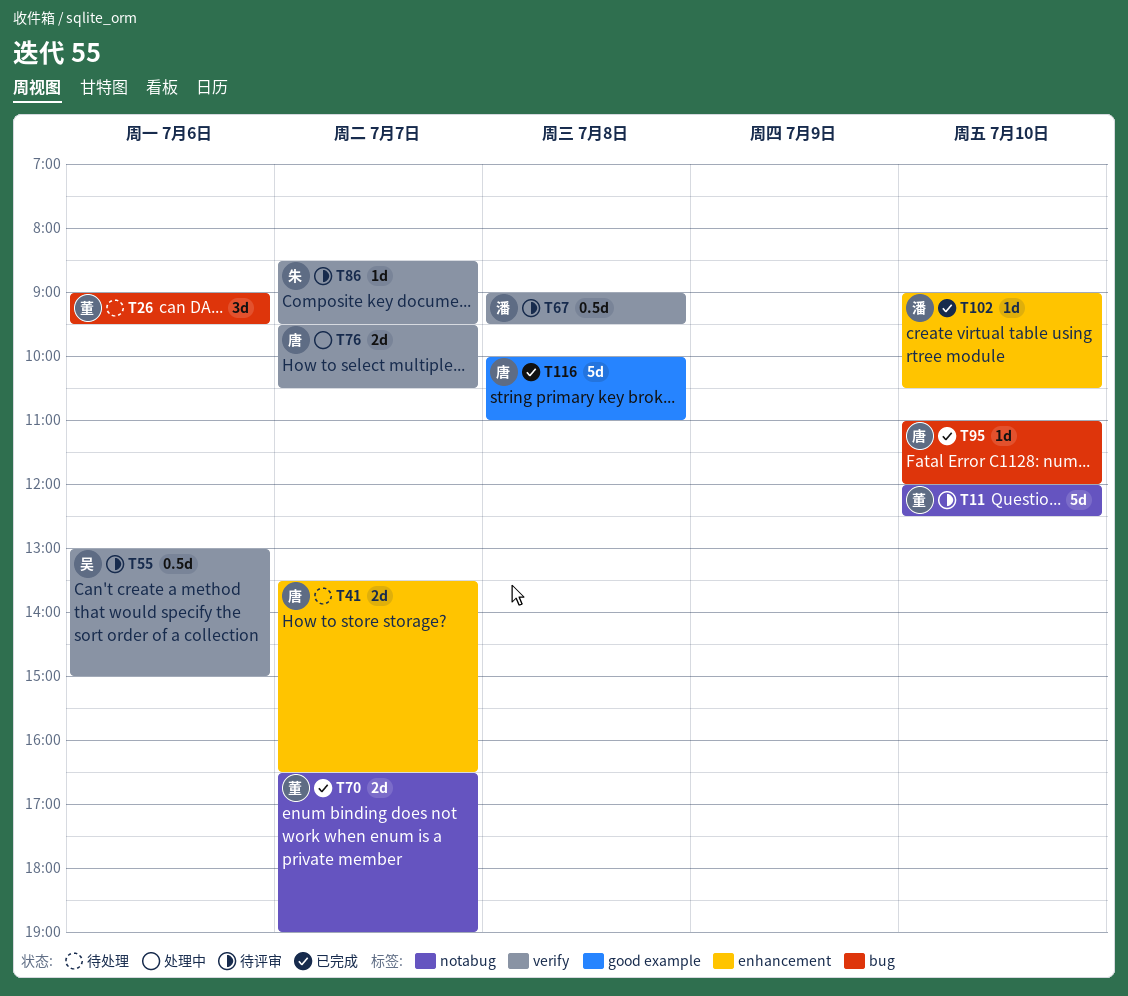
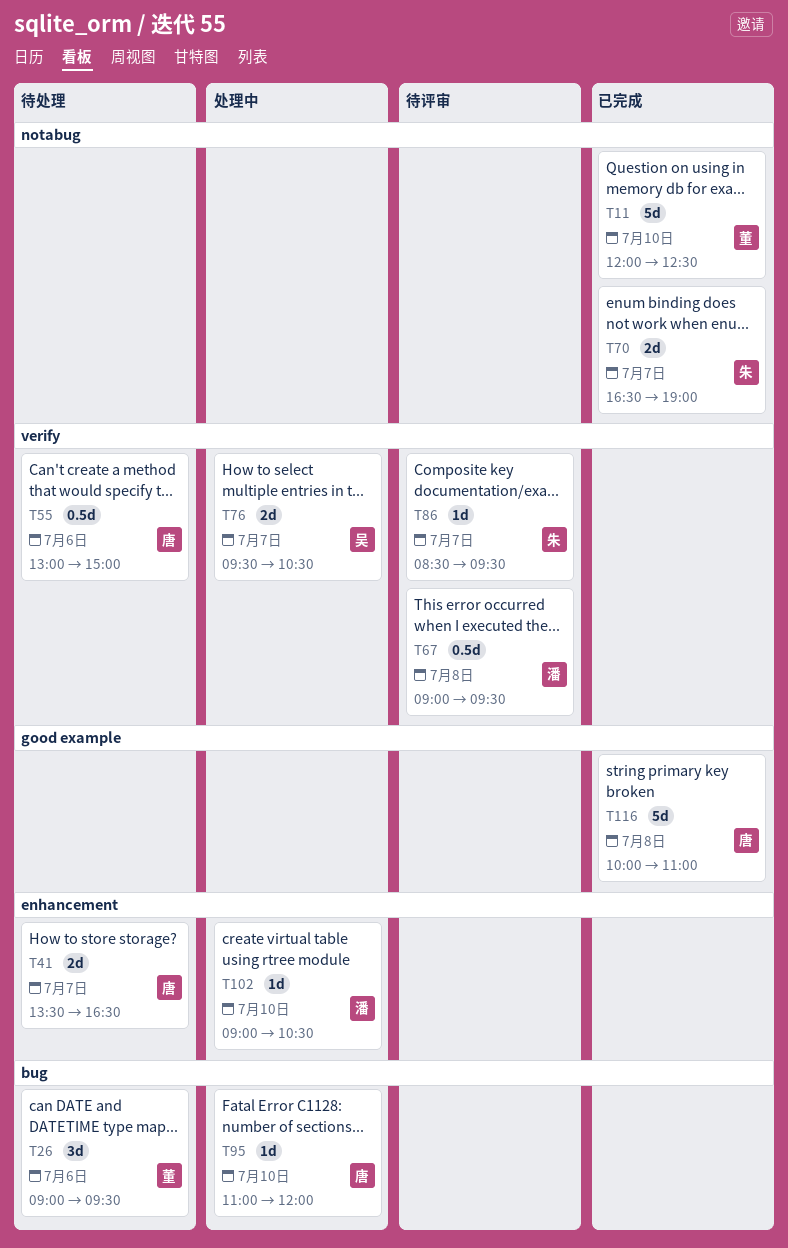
T11, status: 待评审 -> 已完成
T55, status: 待评审 -> 待处理
T55, owner: 吴 -> 唐
T70, owner: 董 -> 朱
T76, owner: 唐 -> 吴
T95, status: 已完成 -> 处理中
T102, status: 已完成 -> 处理中

